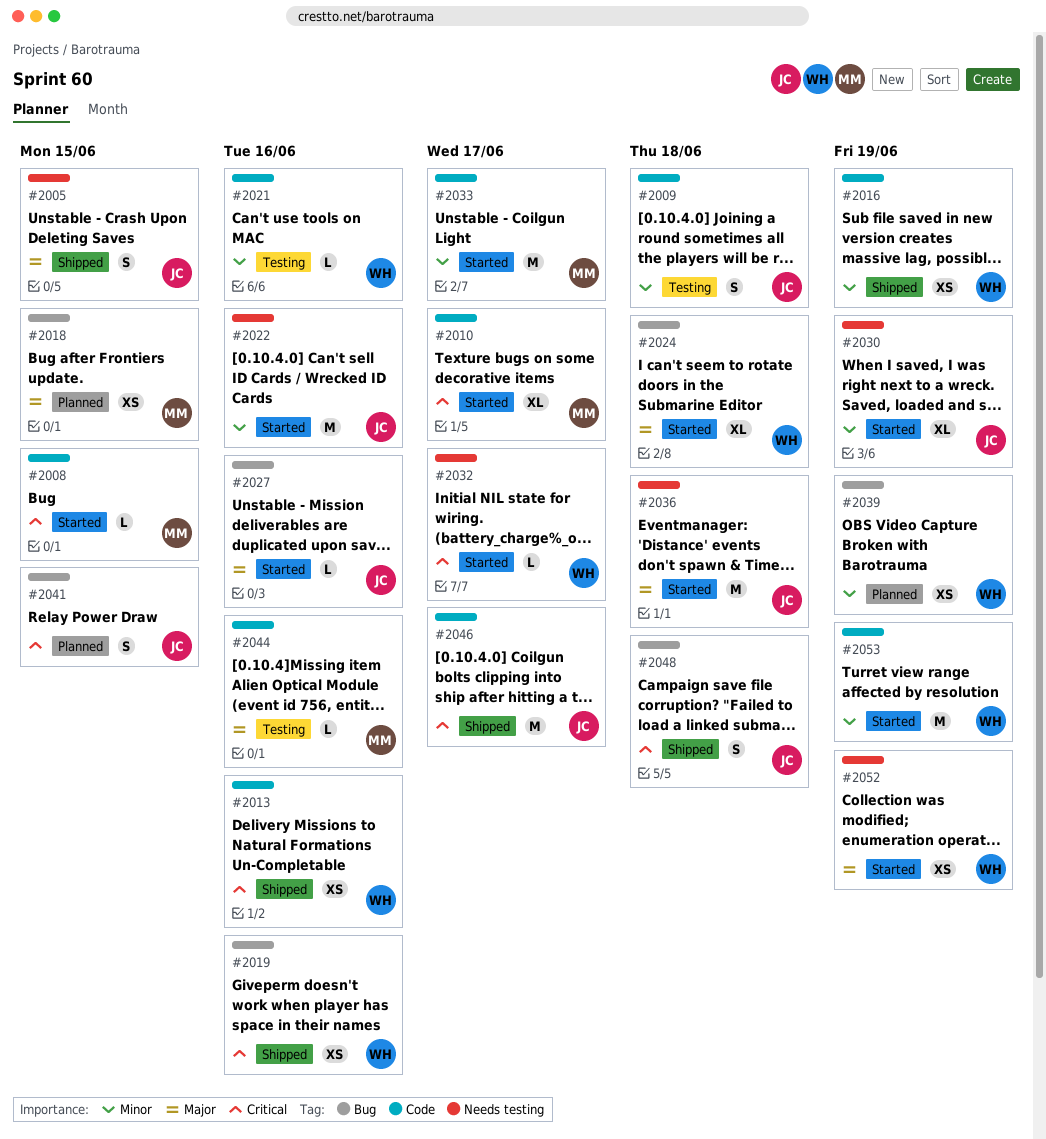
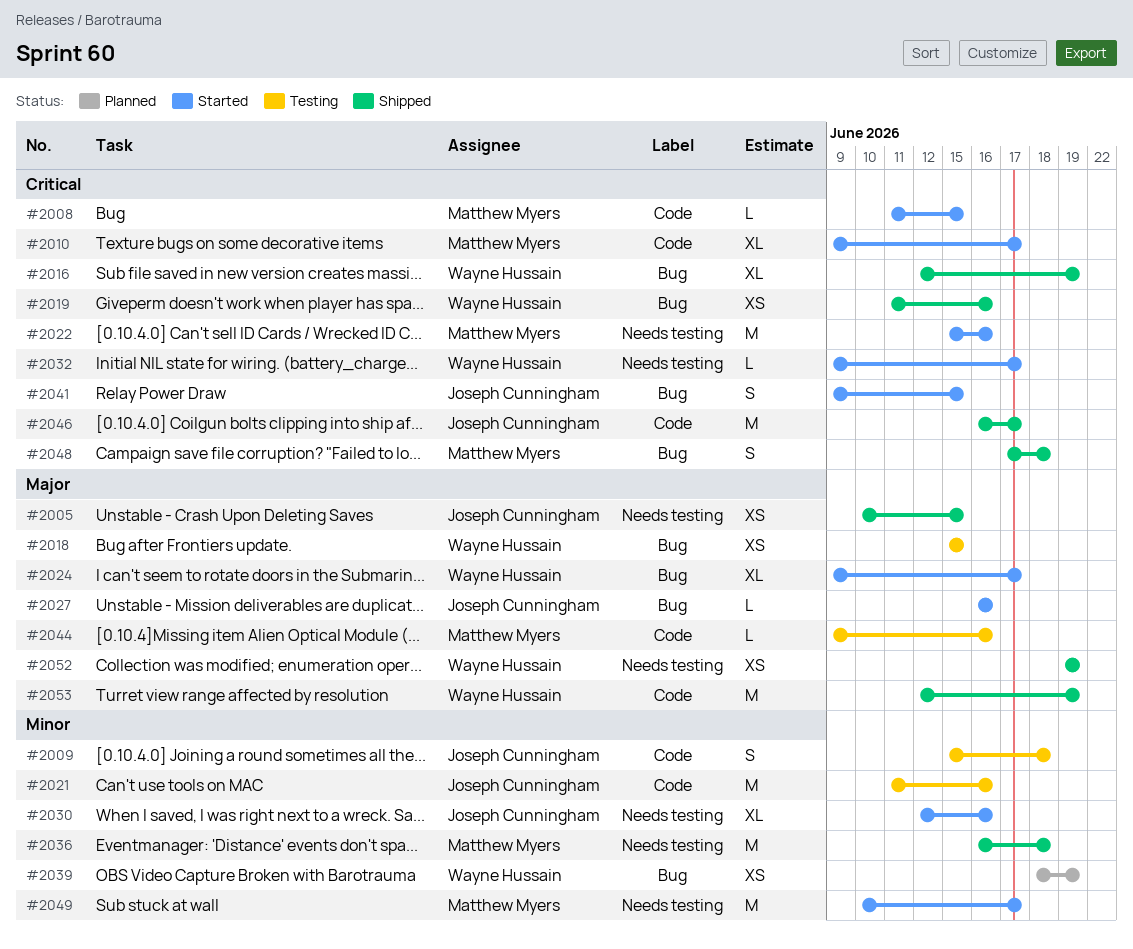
#2005, estimate: S -> XS
#2013: present -> none
#2016, priority: Minor -> Critical
#2016, label: Code -> Bug
#2016, estimate: XS -> XL
#2018, status: Planned -> Testing
#2018, owner: Matthew Myers -> Wayne Hussain
#2021, owner: Wayne Hussain -> Joseph Cunningham
#2021, estimate: L -> M
#2022, owner: Joseph Cunningham -> Matthew Myers
#2022, priority: Minor -> Critical
#2024, due: Jun 18 -> Jun 17
#2030, due: Jun 19 -> Jun 16
#2033: present -> none
#2036, status: Started -> Shipped
#2036, owner: Joseph Cunningham -> Matthew Myers
#2036, priority: Major -> Minor
#2041, status: Planned -> Started
#2048, owner: Joseph Cunningham -> Matthew Myers
#2049: none -> present
#2052, status: Started -> Shipped
#2053, status: Started -> Shipped
#2053, priority: Minor -> Major

